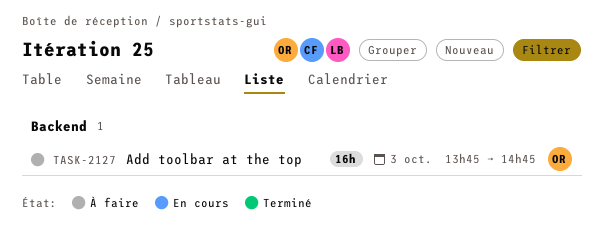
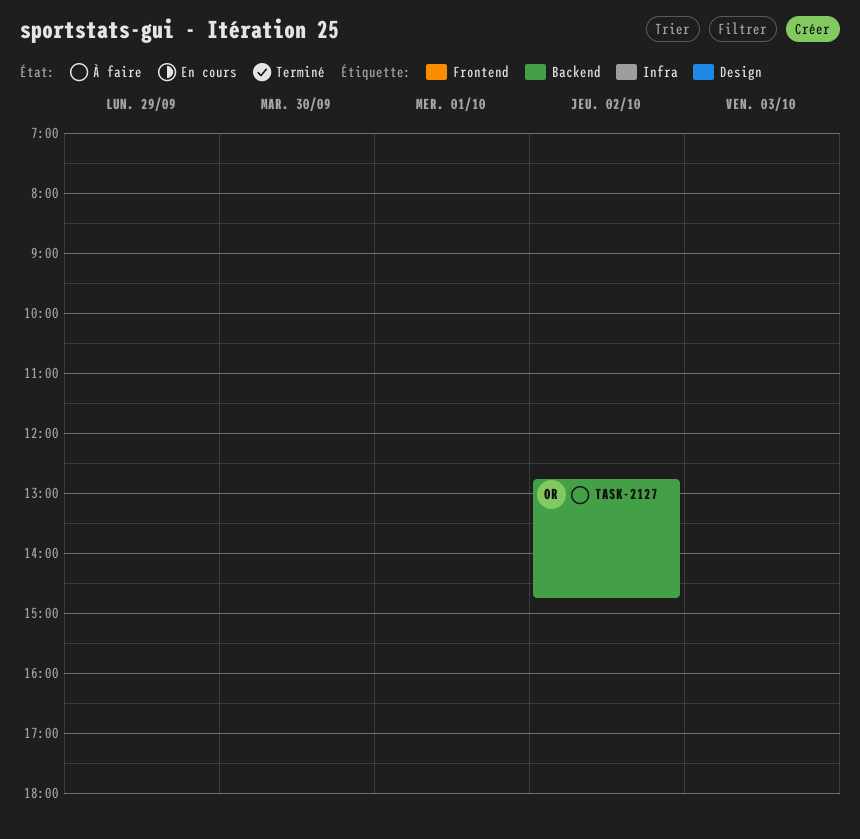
TASK-2127, day: Oct 3 -> Oct 2
TASK-2127, begins: 13:45 -> 12:45

